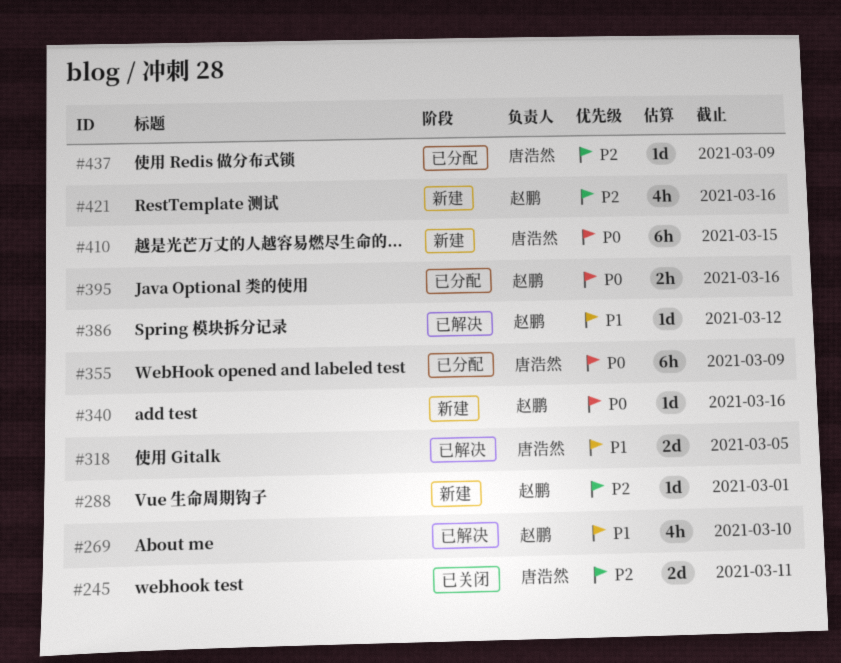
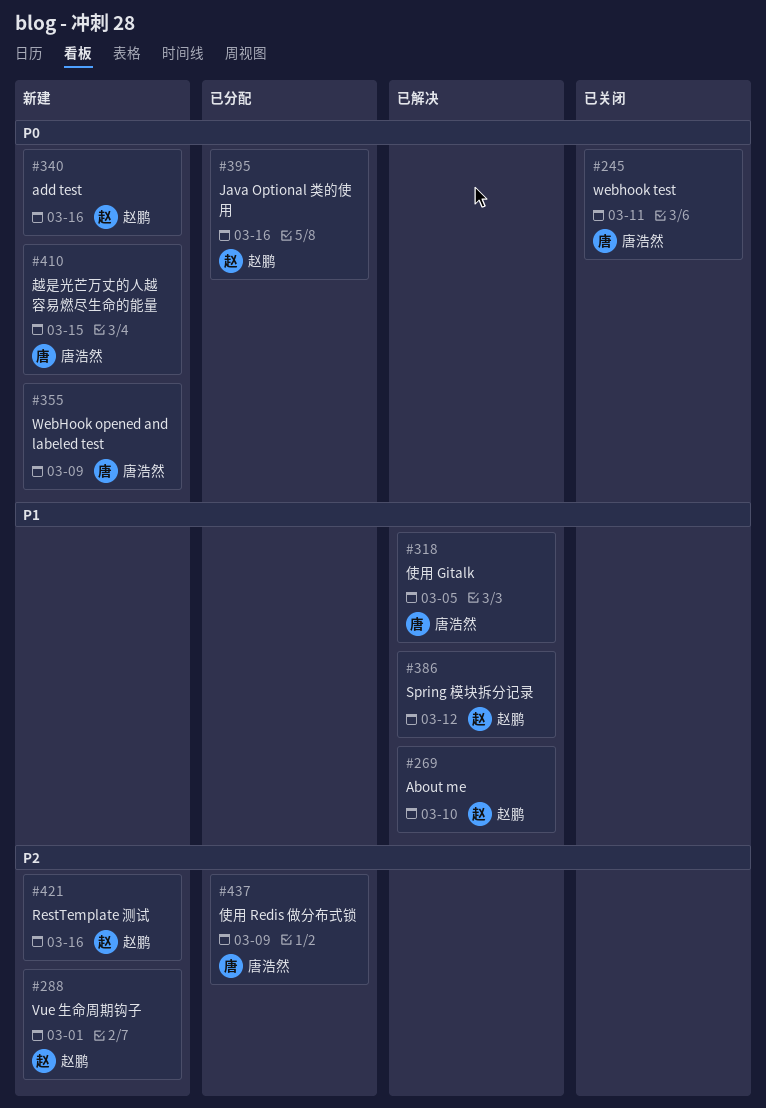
#245, priority: P2 -> P0
#355, status: 已分配 -> 新建

